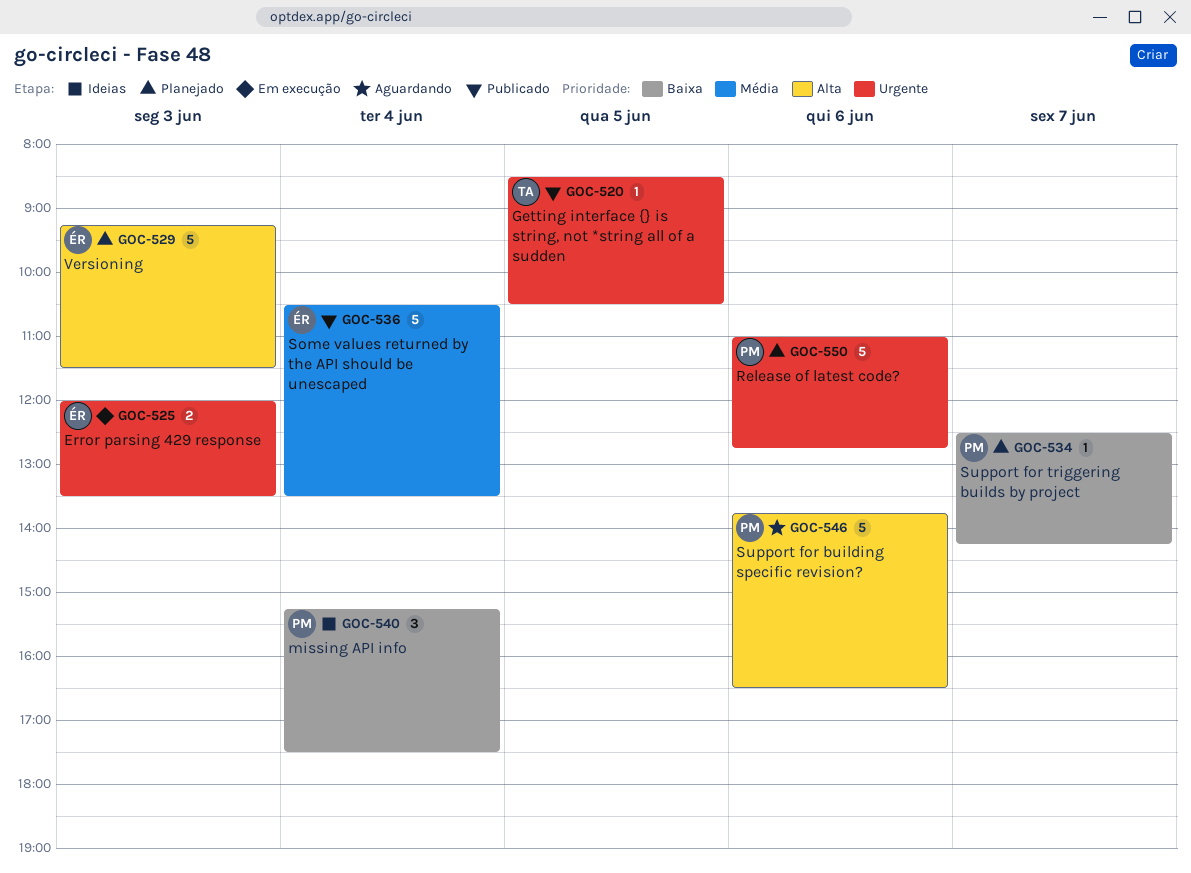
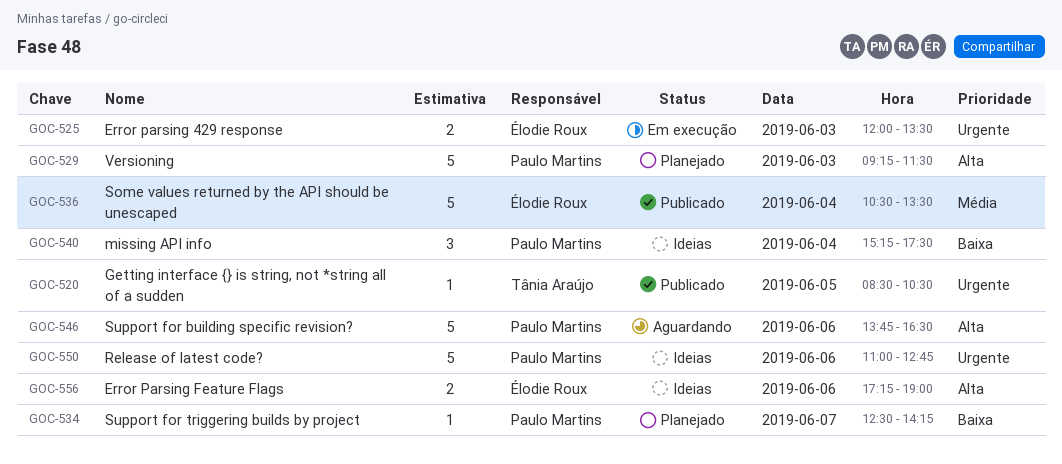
GOC-529, owner: Élodie Roux -> Paulo Martins
GOC-550, status: Planejado -> Ideias
GOC-556: none -> present

